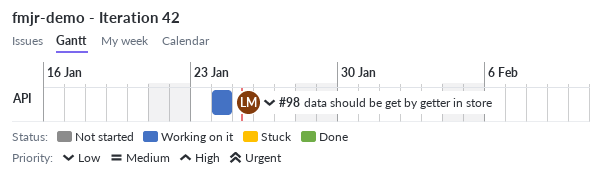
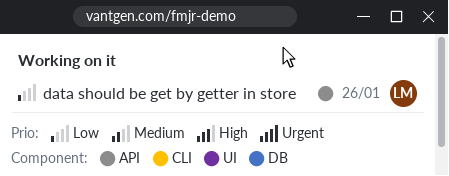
data should be get by getter in store, due: Jan 24 -> Jan 26

